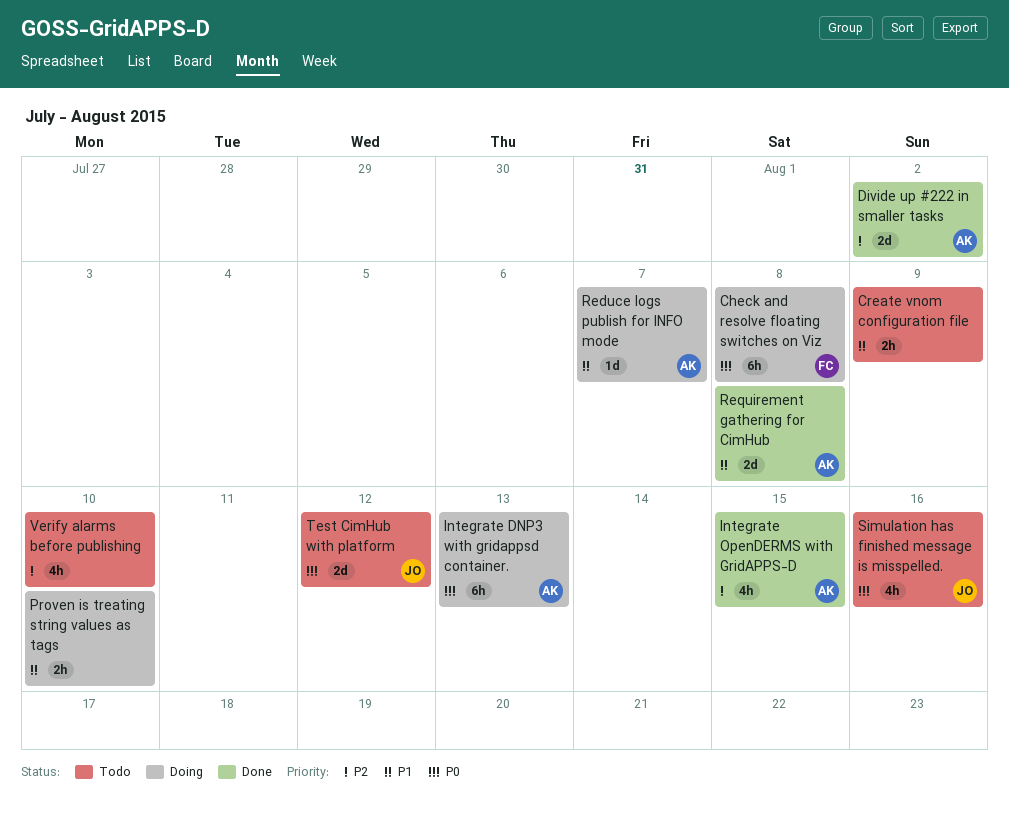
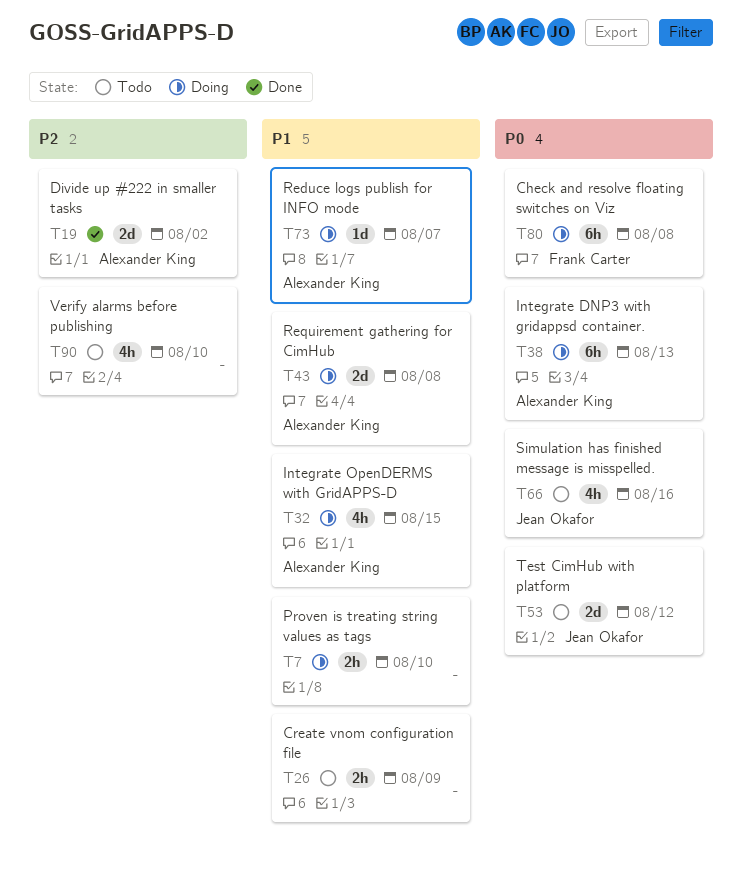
Integrate OpenDERMS with GridAPPS-D, status: Done -> Doing
Integrate OpenDERMS with GridAPPS-D, priority: P2 -> P1
Requirement gathering for CimHub, status: Done -> Doing

